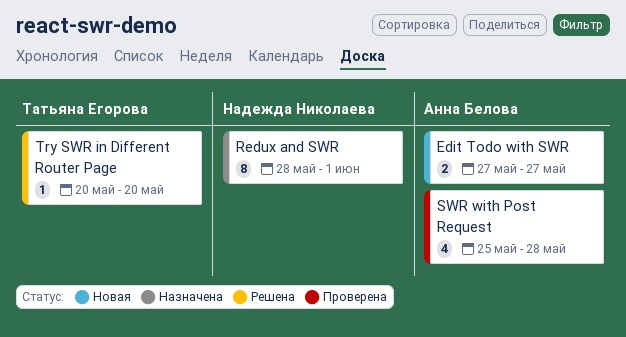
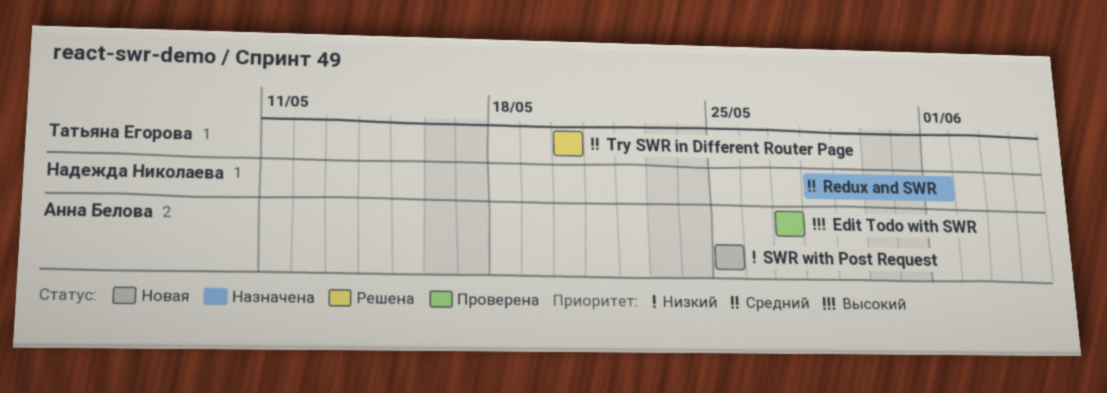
Edit Todo with SWR, status: Новая -> Проверена
SWR with Post Request, status: Проверена -> Новая
SWR with Post Request, due: May 28 -> May 25

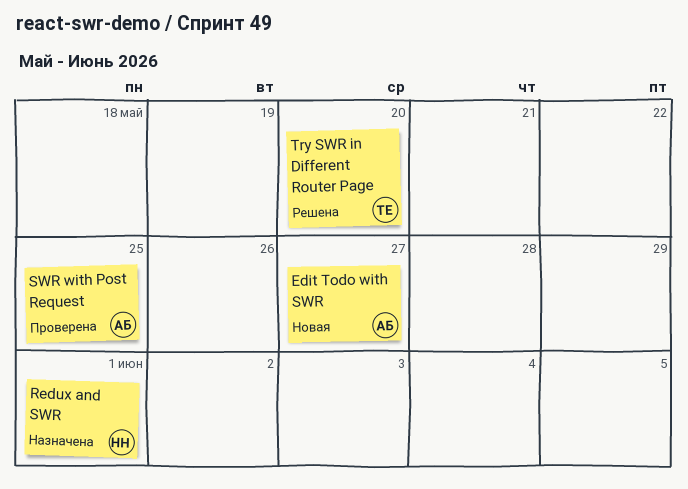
Edit Todo with SWR, status: Проверена -> Новая
SWR with Post Request, status: Новая -> Проверена

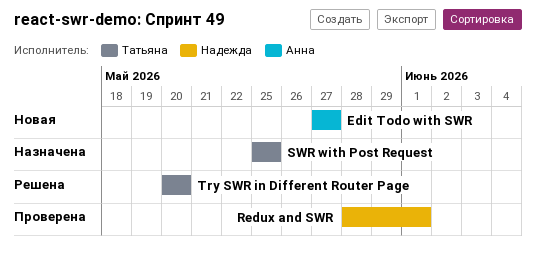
Redux and SWR, status: Назначена -> Проверена
SWR with Post Request, status: Проверена -> Назначена
SWR with Post Request, owner: Анна -> Татьяна

